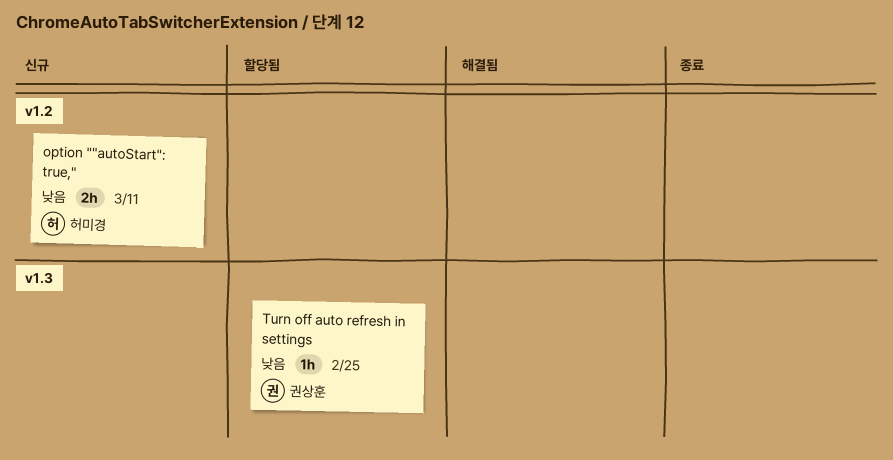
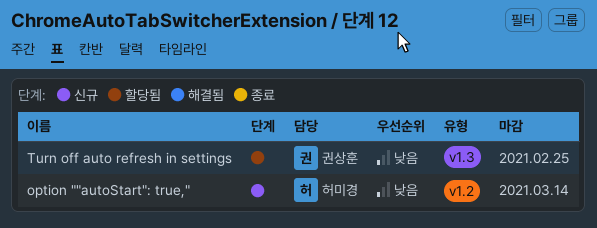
option ""autoStart": true,", due: Mar 11 -> Mar 14

